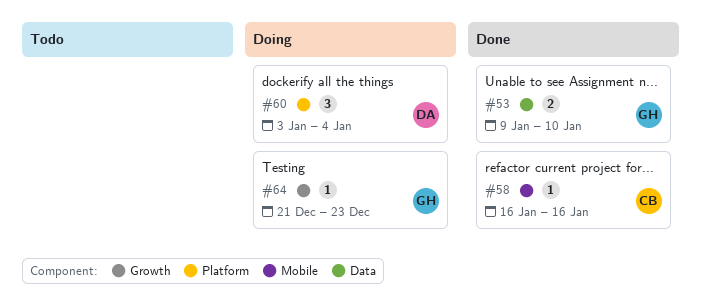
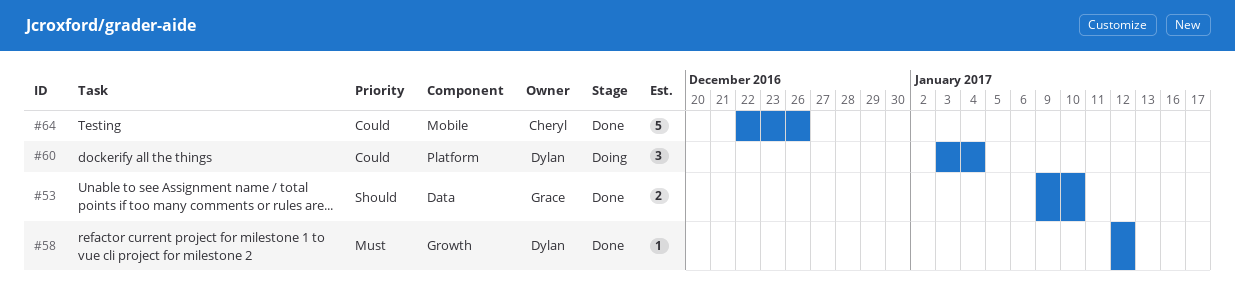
#58, owner: Cheryl -> Dylan
#58, label: Mobile -> Growth
#58, start: Jan 16 -> Jan 12
#58, due: Jan 16 -> Jan 12
#64, status: Doing -> Done
#64, owner: Grace -> Cheryl
#64, label: Growth -> Mobile
#64, estimate: 1 -> 5
#64, start: Dec 21 -> Dec 22
#64, due: Dec 23 -> Dec 26

